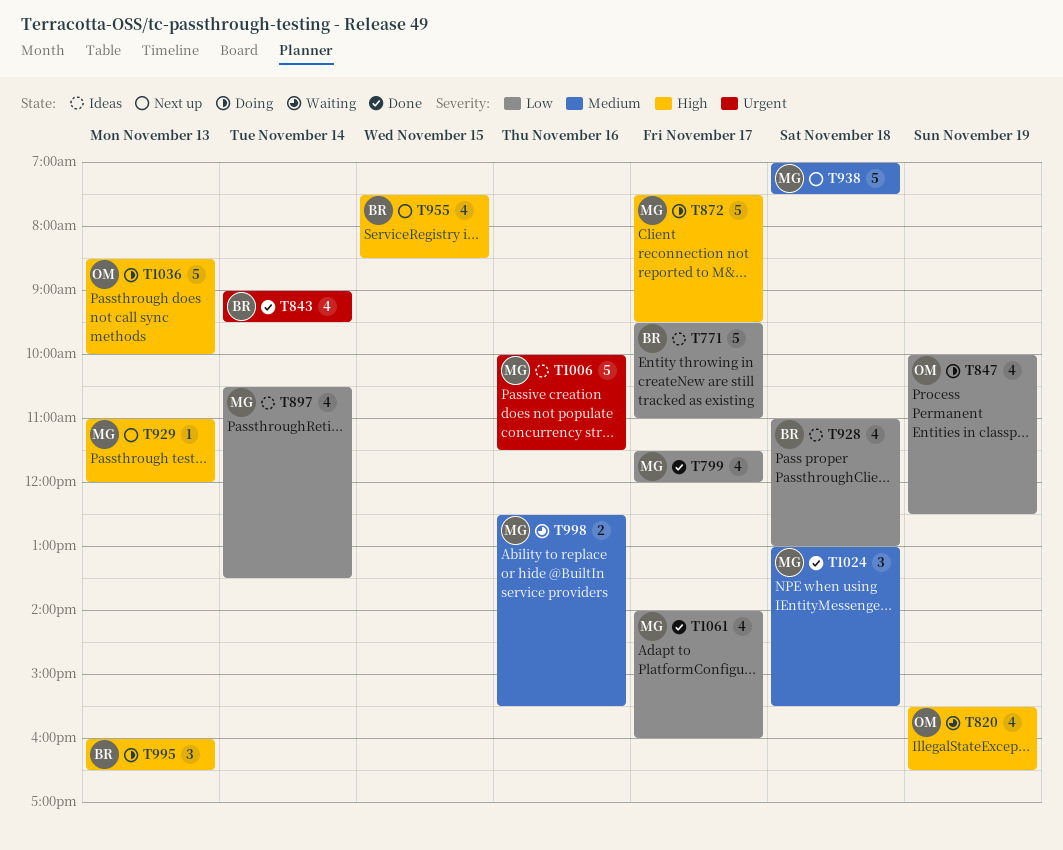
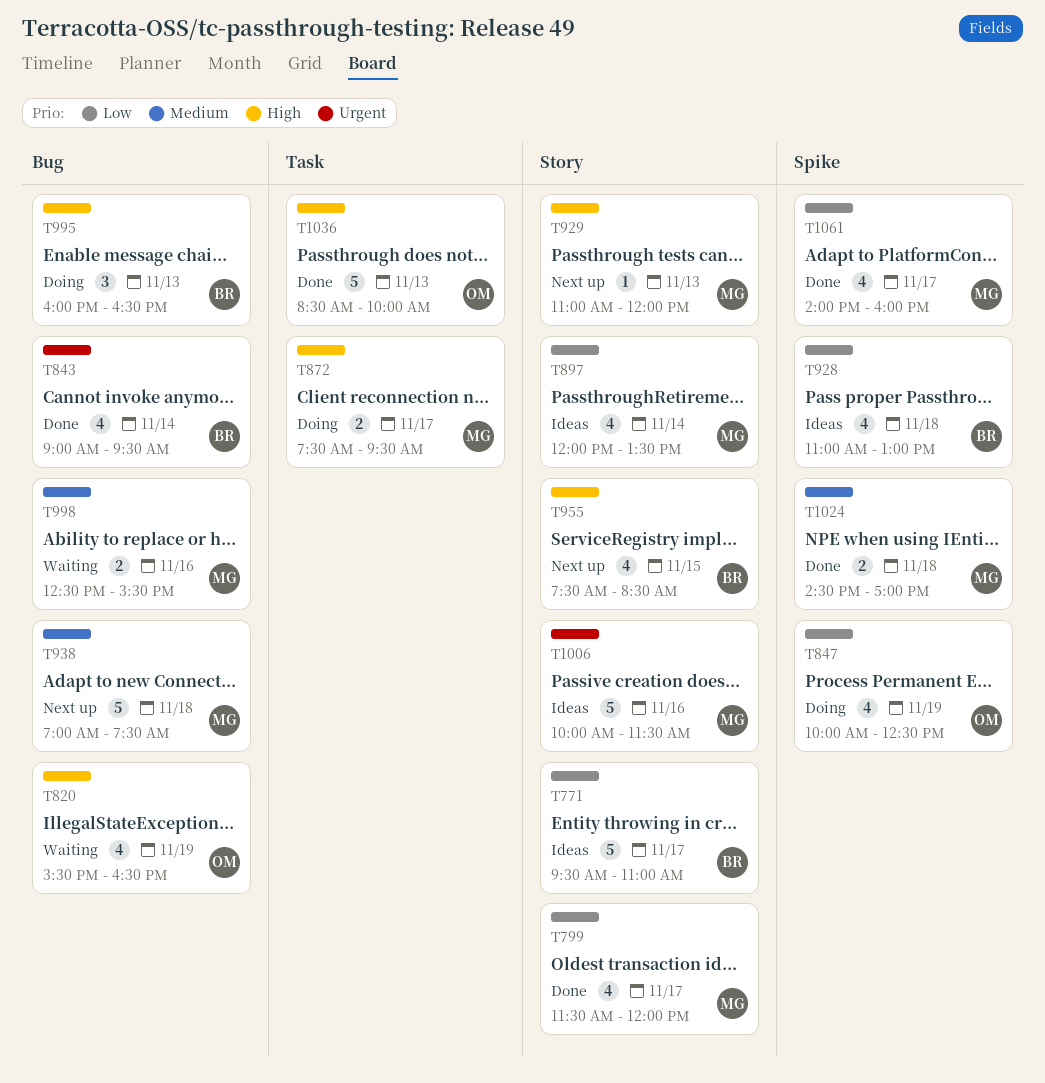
T872, estimate: 5 -> 2
T897, begins: 10:30 -> 12:00
T1024, estimate: 3 -> 2
T1024, begins: 13:00 -> 14:30
T1024, ends: 15:30 -> 17:00
T1036, status: Doing -> Done

